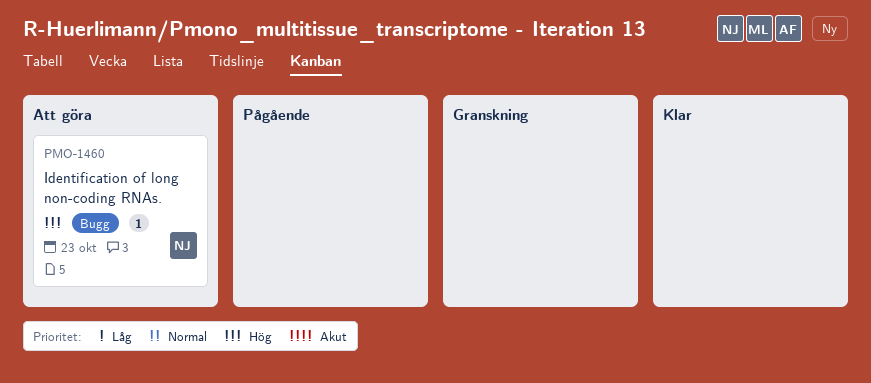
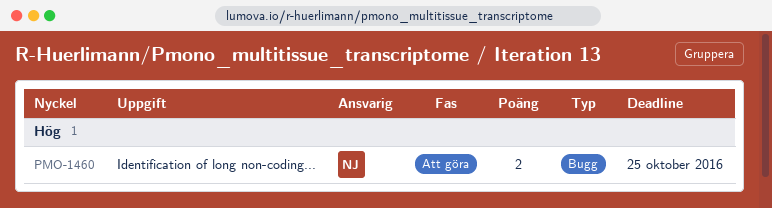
PMO-1460, estimate: 1 -> 2
PMO-1460, due: Oct 23 -> Oct 25

